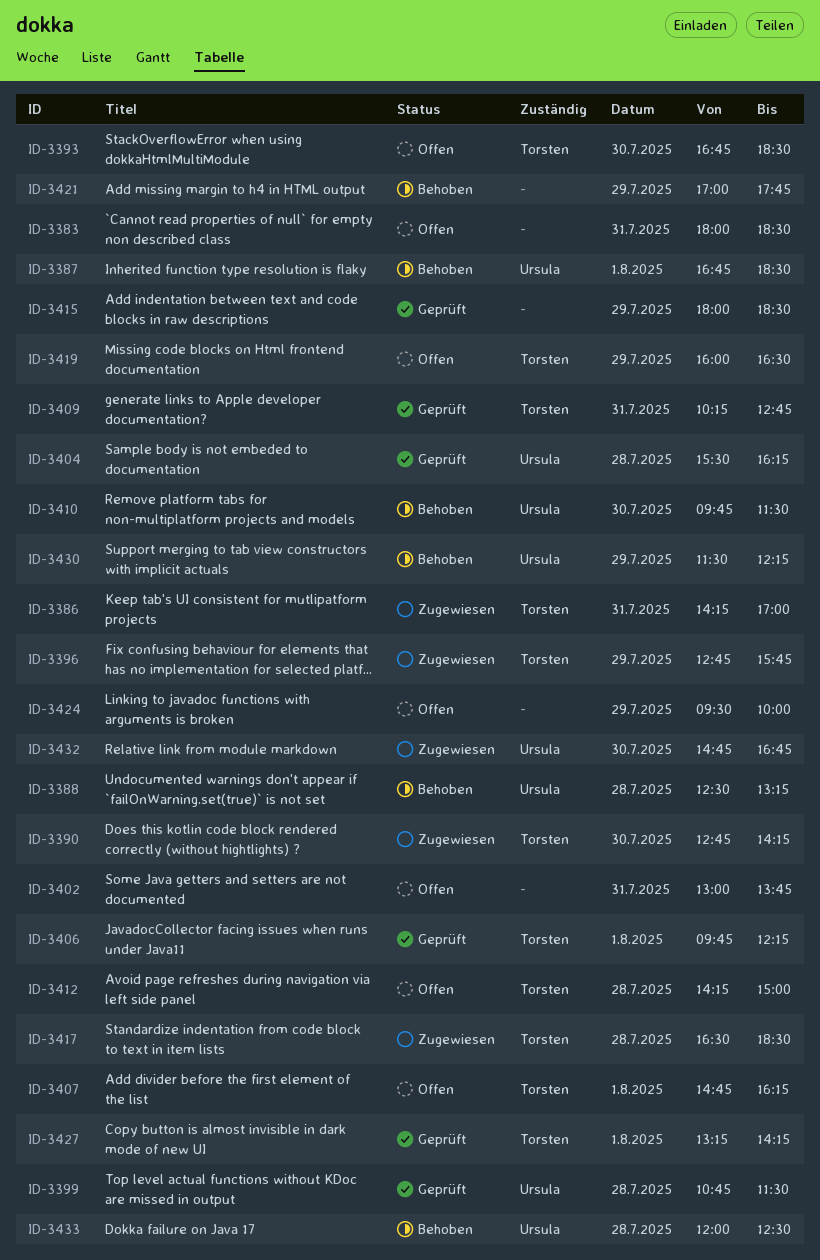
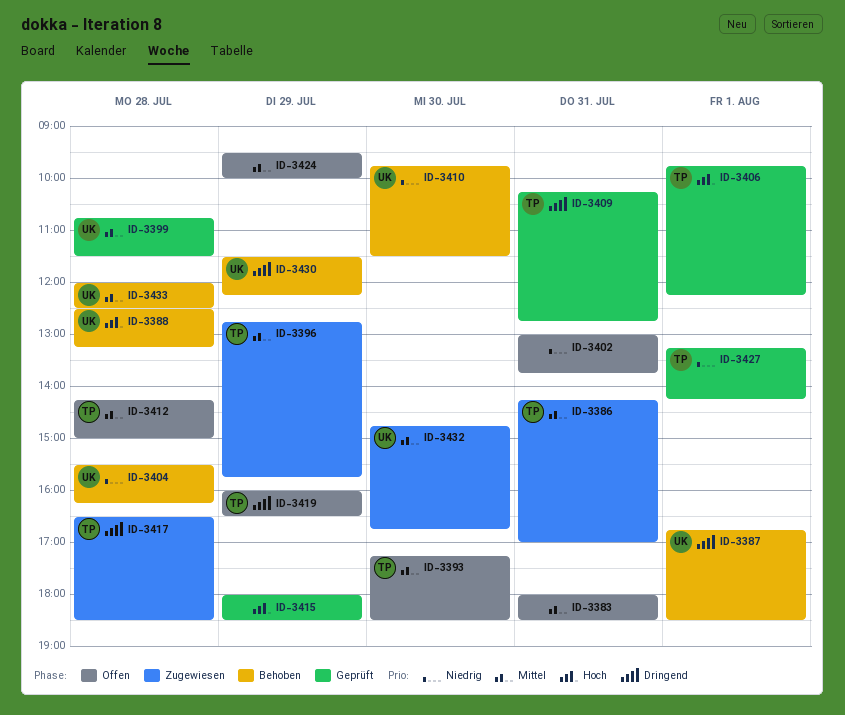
ID-3390: present -> none
ID-3393, begins: 16:45 -> 17:15
ID-3404, status: Geprüft -> Behoben
ID-3407: present -> none
ID-3421: present -> none

